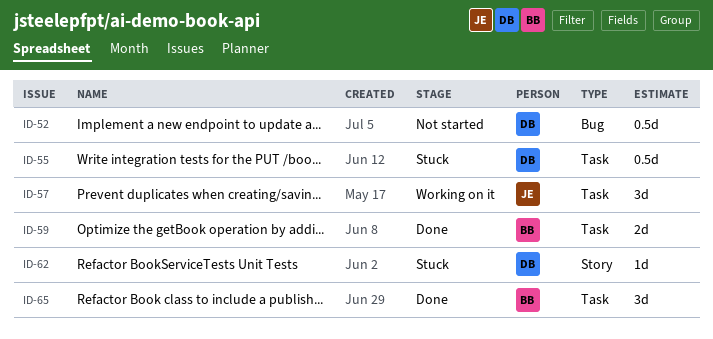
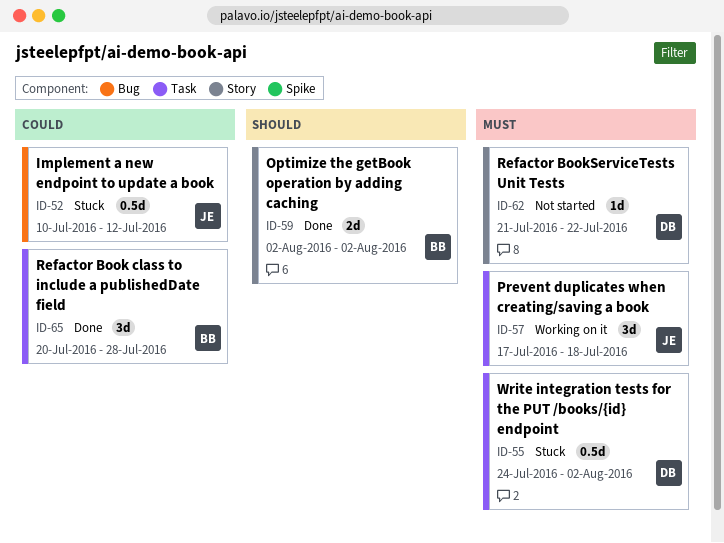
ID-52, status: Not started -> Stuck
ID-52, owner: DB -> JE
ID-59, label: Task -> Story
ID-62, status: Stuck -> Not started

